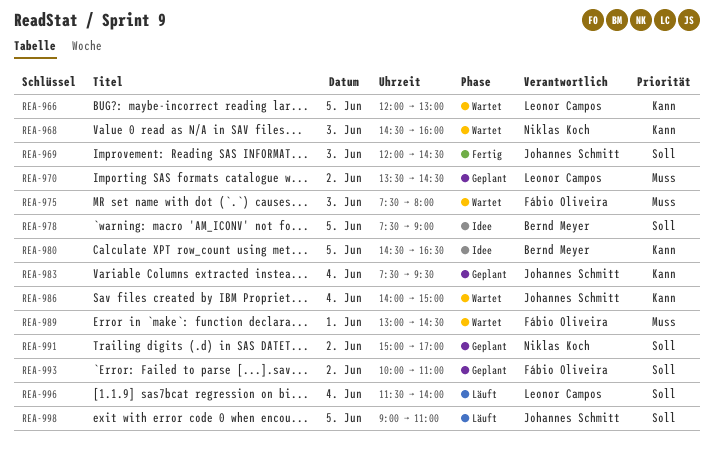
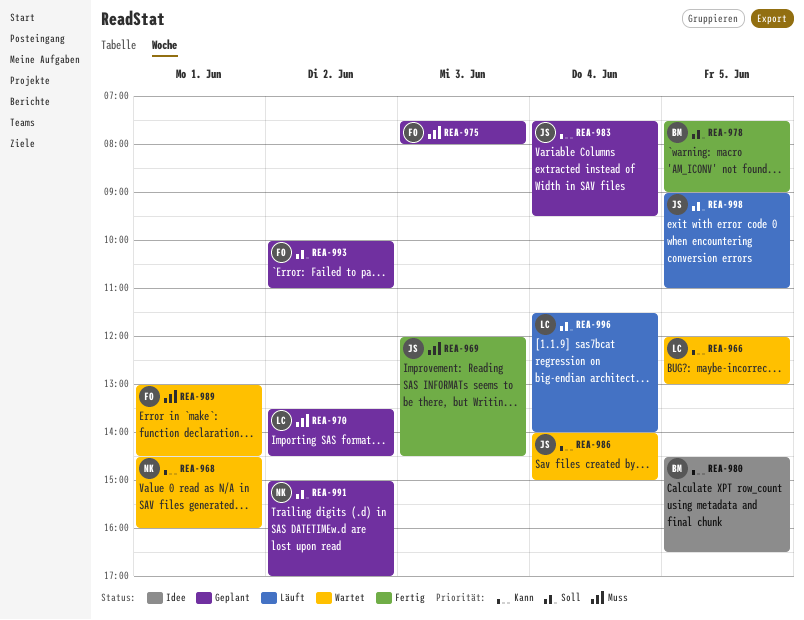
REA-968, day: Jun 3 -> Jun 1
REA-969, priority: Soll -> Muss
REA-975, status: Wartet -> Geplant
REA-978, status: Idee -> Fertig

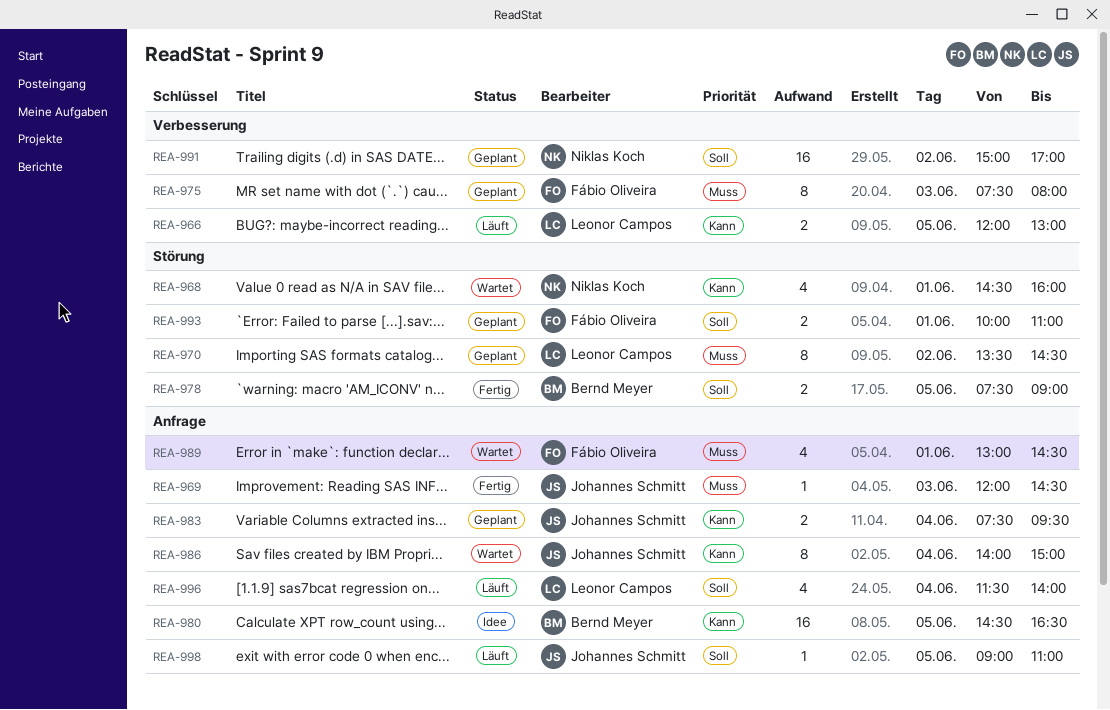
REA-966, status: Wartet -> Läuft
REA-993, day: Jun 2 -> Jun 1

